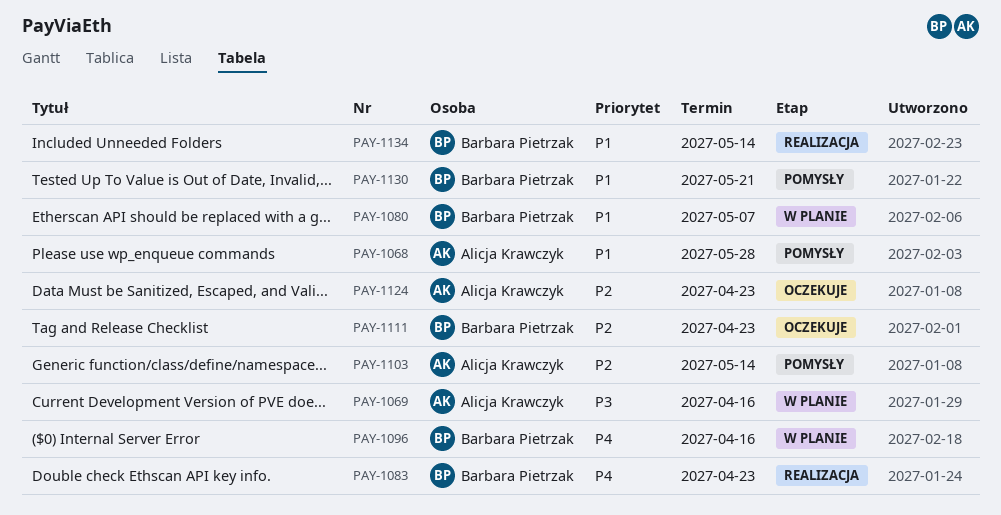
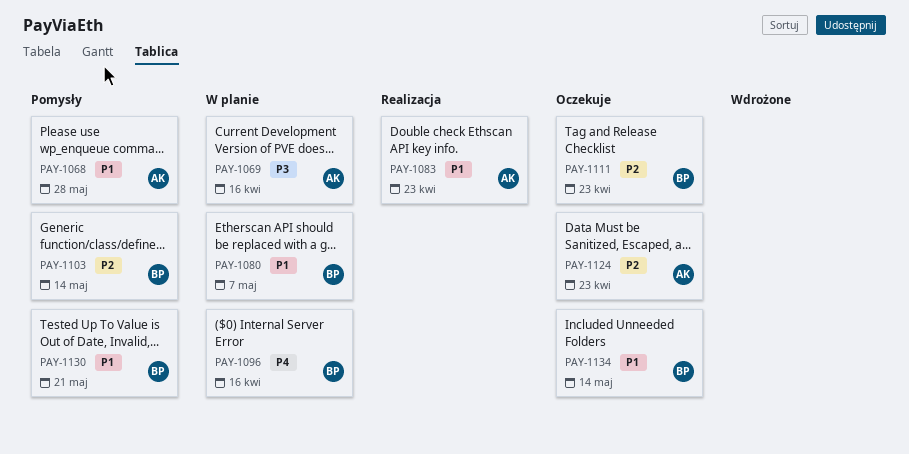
PAY-1083, owner: Barbara Pietrzak -> Alicja Krawczyk
PAY-1083, priority: P4 -> P1
PAY-1103, owner: Alicja Krawczyk -> Barbara Pietrzak
PAY-1134, status: Realizacja -> Oczekuje

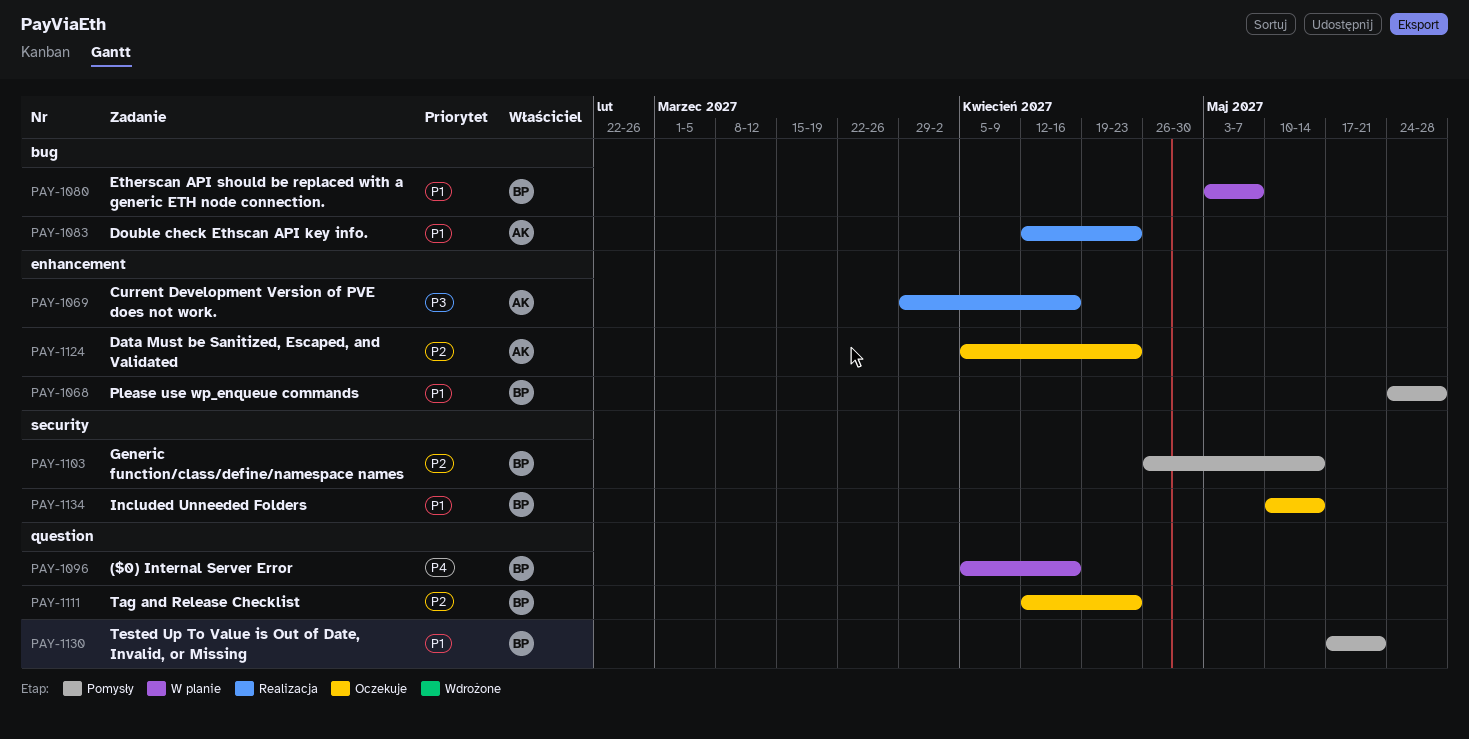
PAY-1068, owner: AK -> BP
PAY-1069, status: W planie -> Realizacja

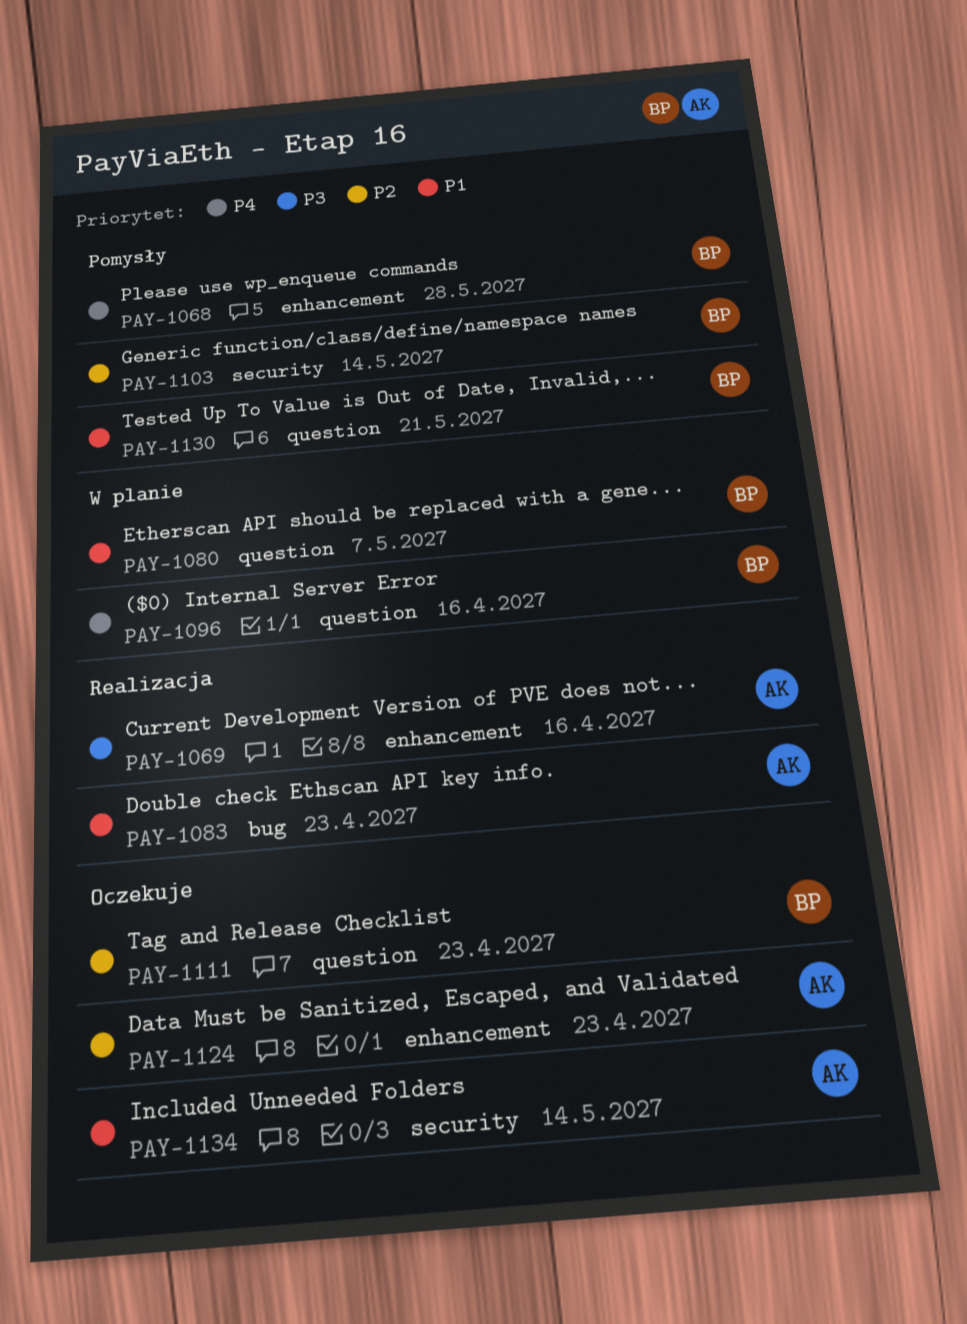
PAY-1068, priority: P1 -> P4
PAY-1080, label: bug -> question
PAY-1134, owner: BP -> AK

